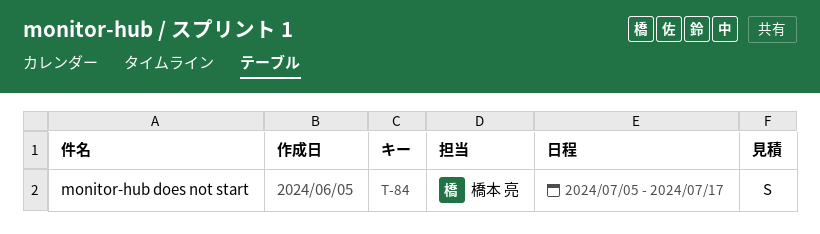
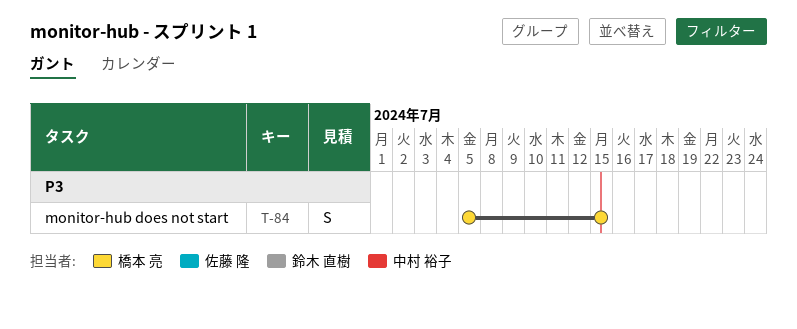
T-84, due: Jul 17 -> Jul 15

